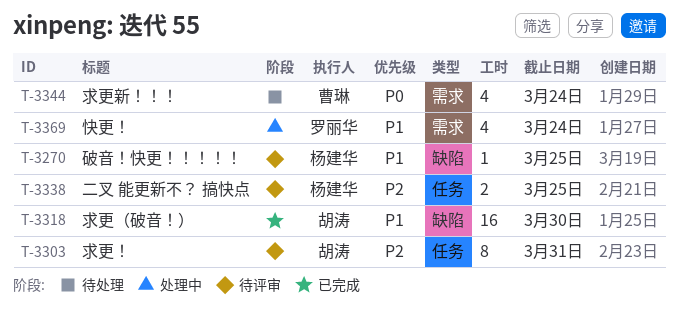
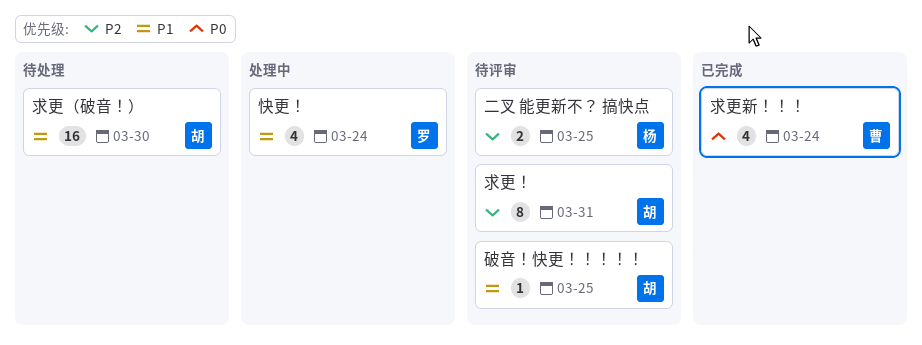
求更新！！！, status: 待处理 -> 已完成
求更（破音！）, status: 已完成 -> 待处理
破音！快更！！！！！, owner: 杨建华 -> 胡涛

